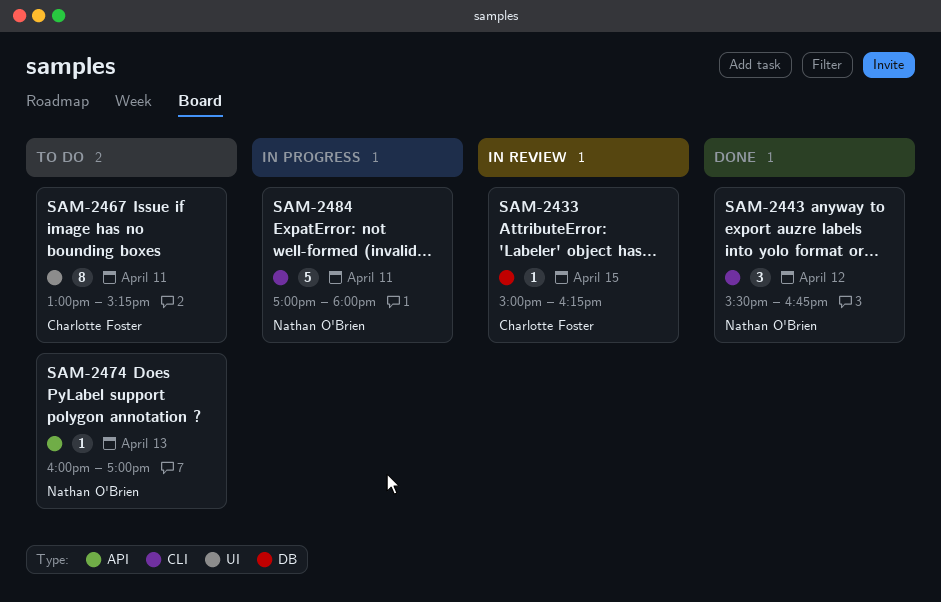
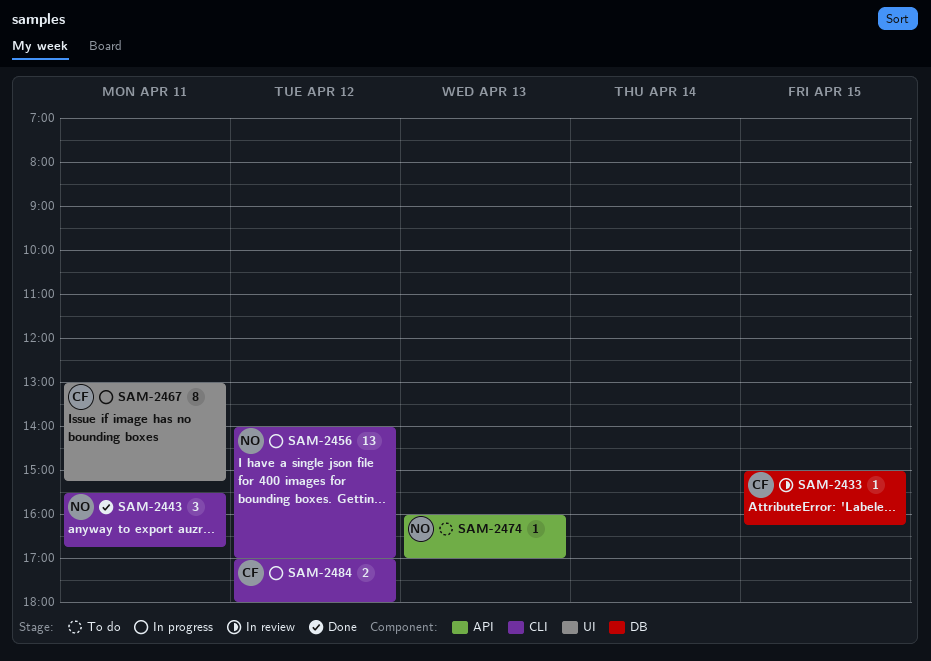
SAM-2443, day: Apr 12 -> Apr 11
SAM-2456: none -> present
SAM-2467, status: To do -> In progress
SAM-2484, owner: Nathan O'Brien -> Charlotte Foster
SAM-2484, estimate: 5 -> 2
SAM-2484, day: Apr 11 -> Apr 12

